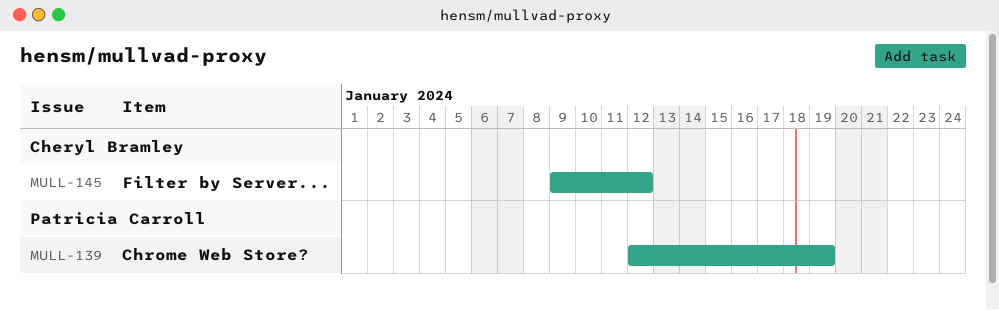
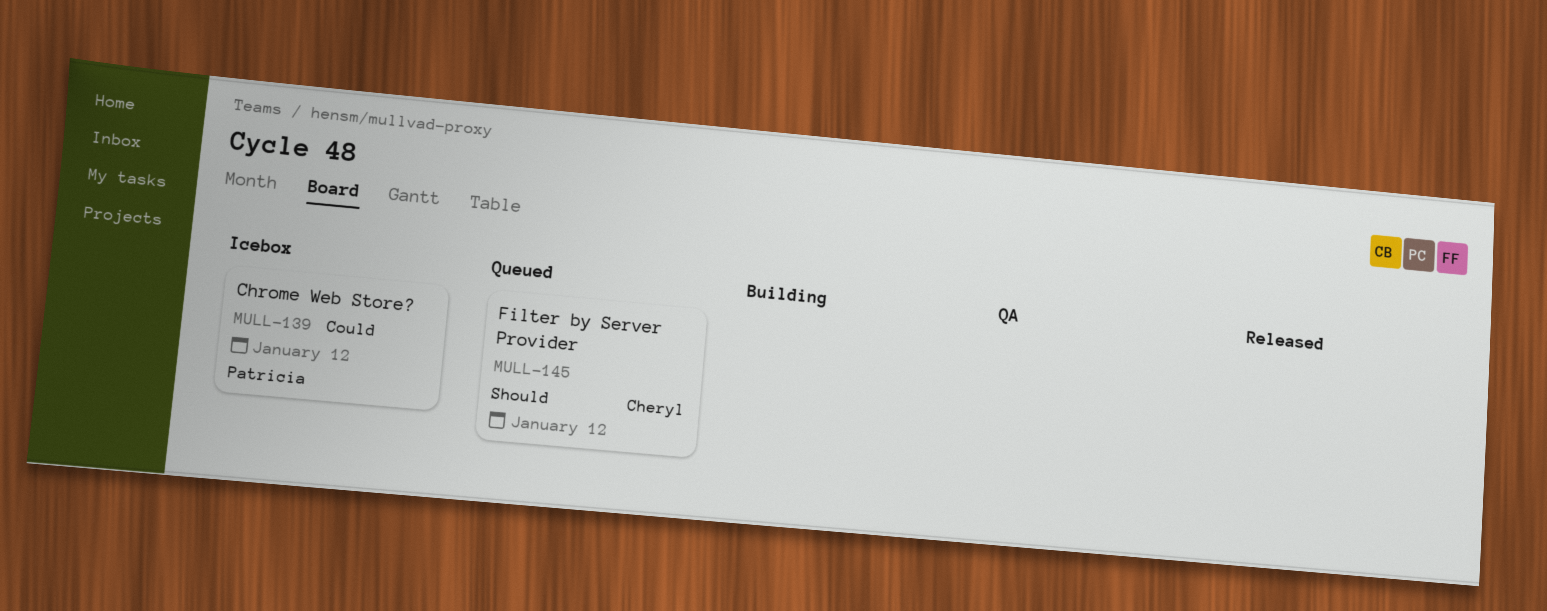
MULL-139, due: Jan 19 -> Jan 12

